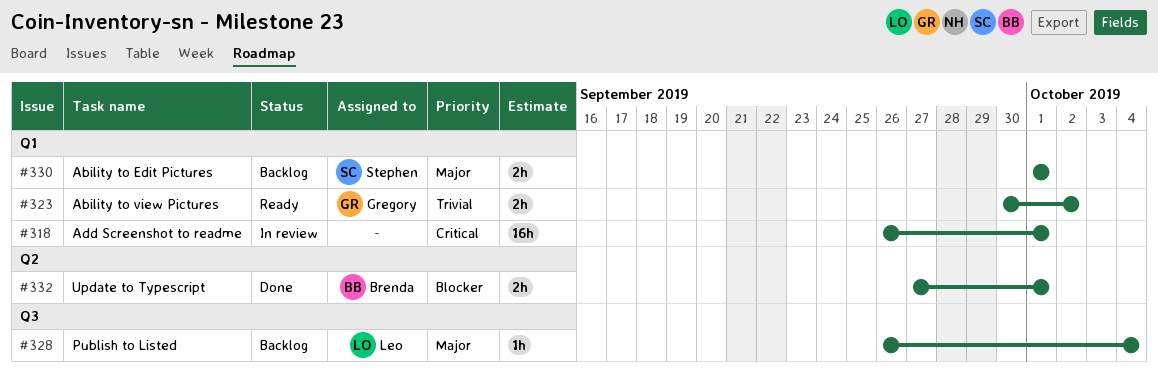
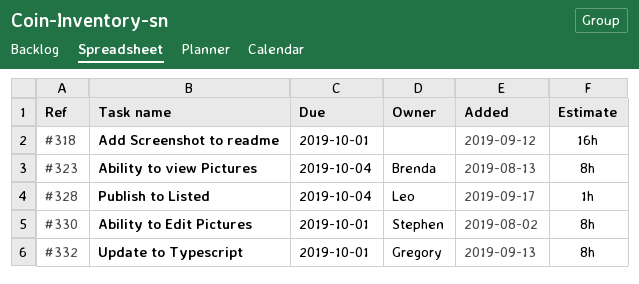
#323, owner: Gregory -> Brenda
#323, estimate: 2h -> 8h
#323, due: Oct 2 -> Oct 4
#330, estimate: 2h -> 8h
#332, owner: Brenda -> Gregory
#332, estimate: 2h -> 8h

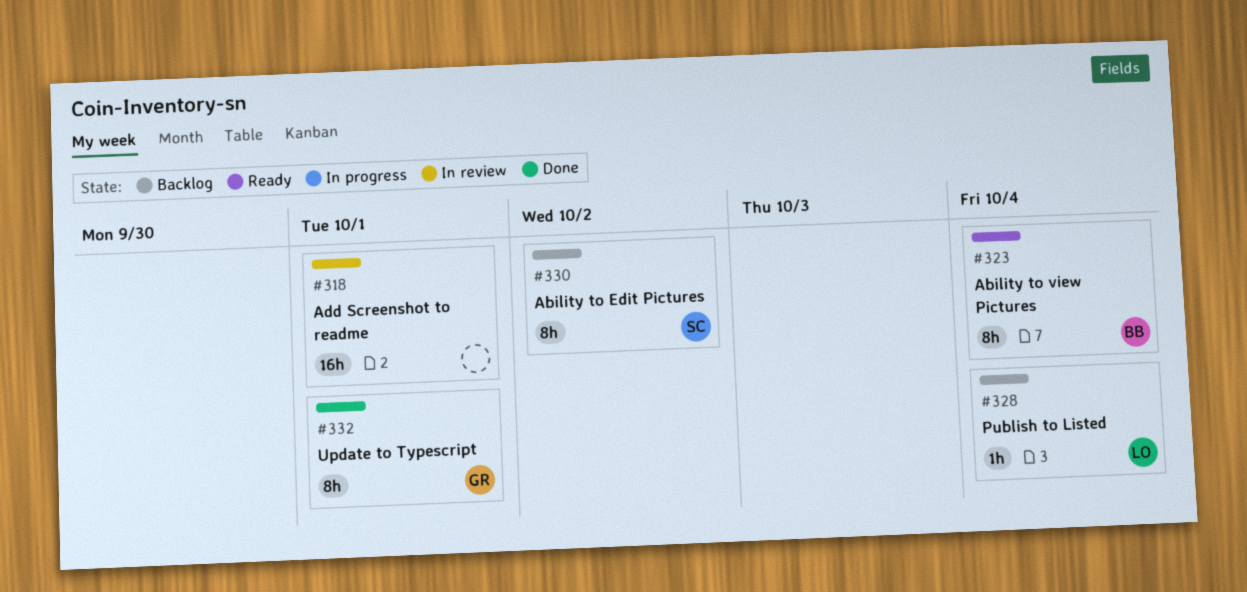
#330, due: Oct 1 -> Oct 2

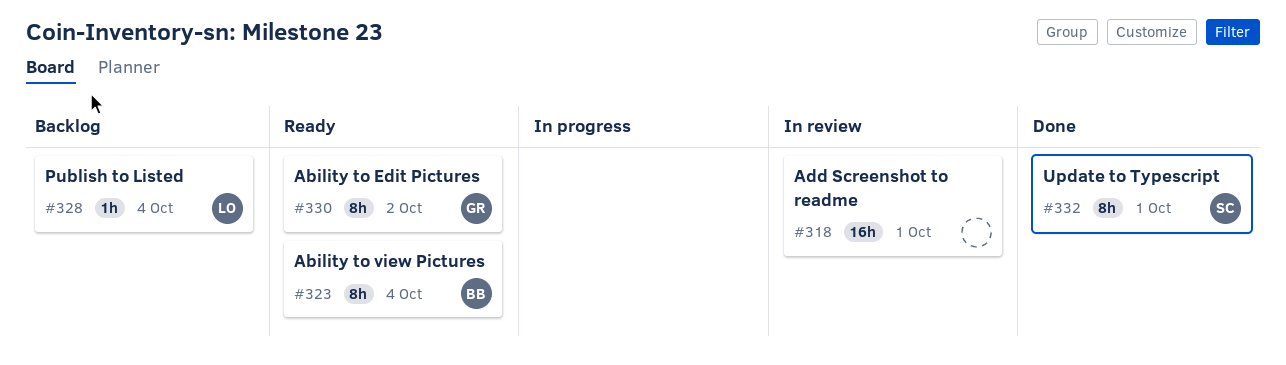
#330, status: Backlog -> Ready
#330, owner: SC -> GR
#332, owner: GR -> SC

